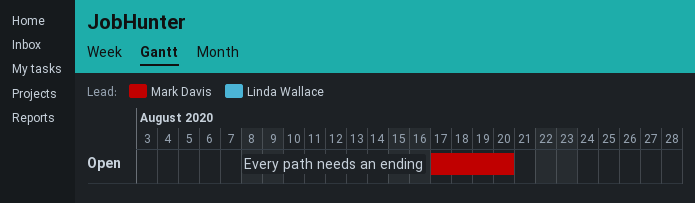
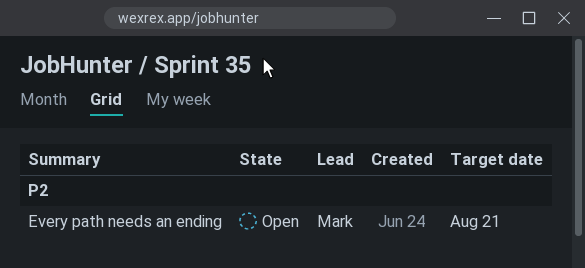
Every path needs an ending, due: Aug 20 -> Aug 21

